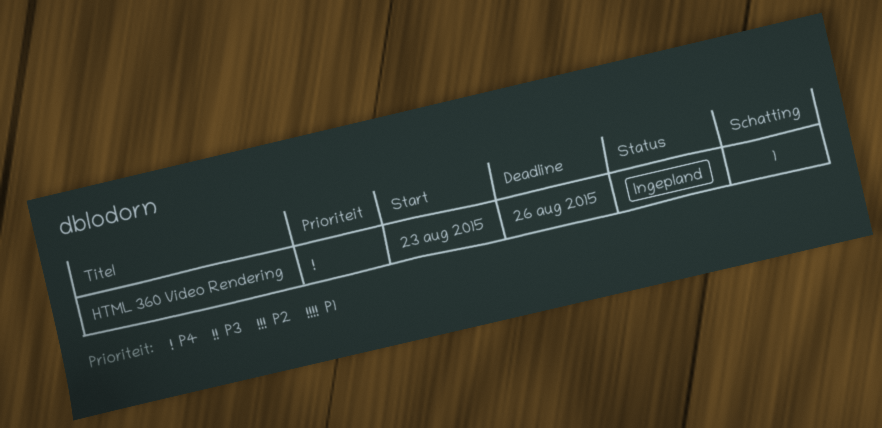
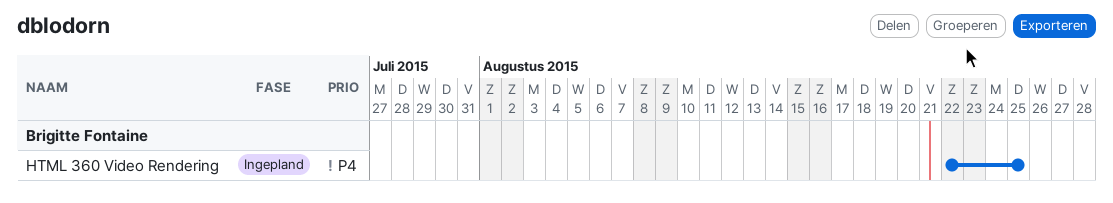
HTML 360 Video Rendering, start: Aug 23 -> Aug 22
HTML 360 Video Rendering, due: Aug 26 -> Aug 25

